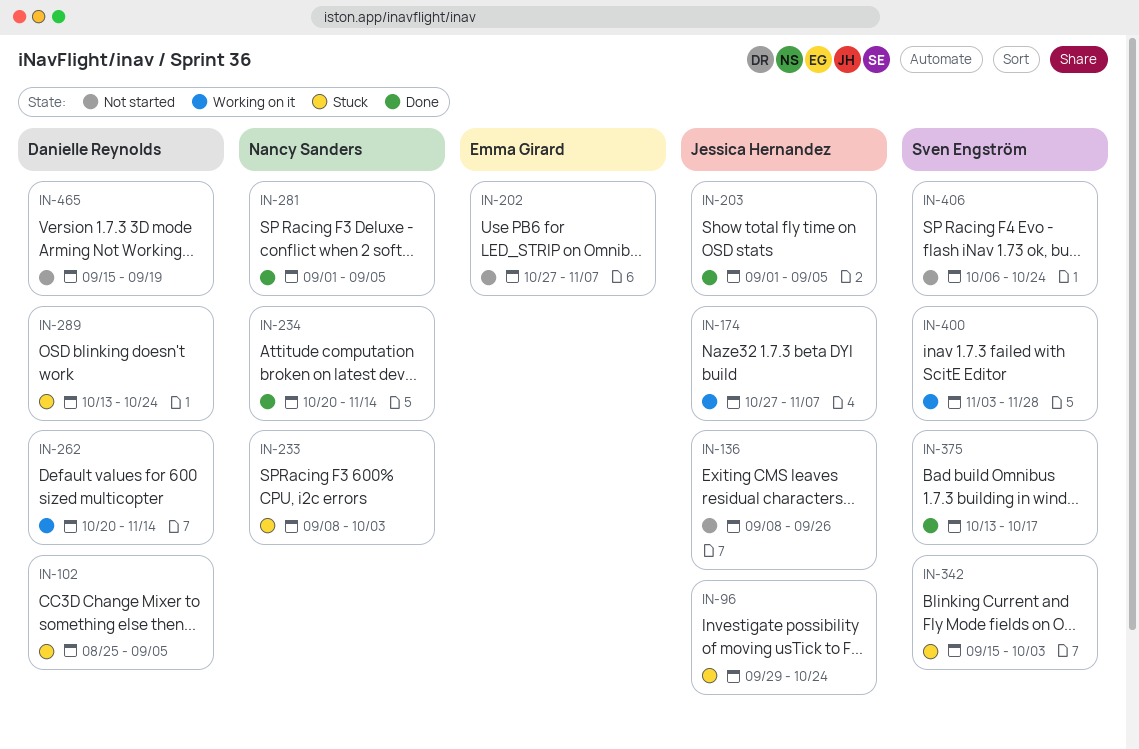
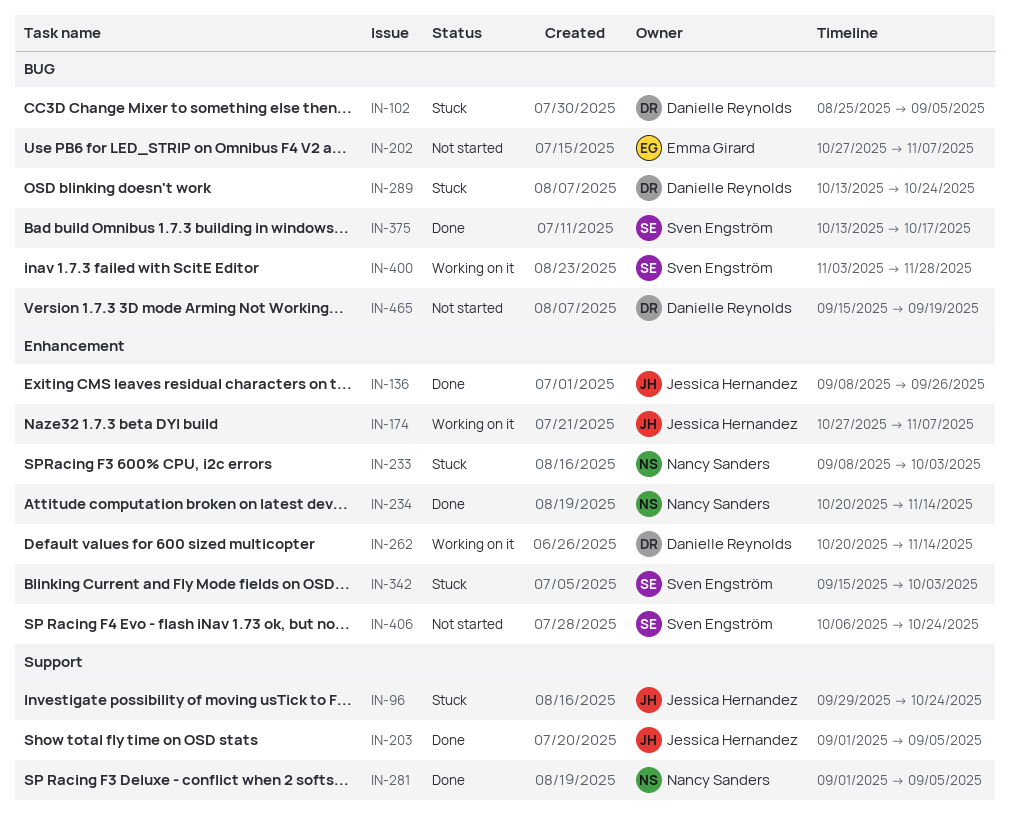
IN-136, status: Not started -> Done

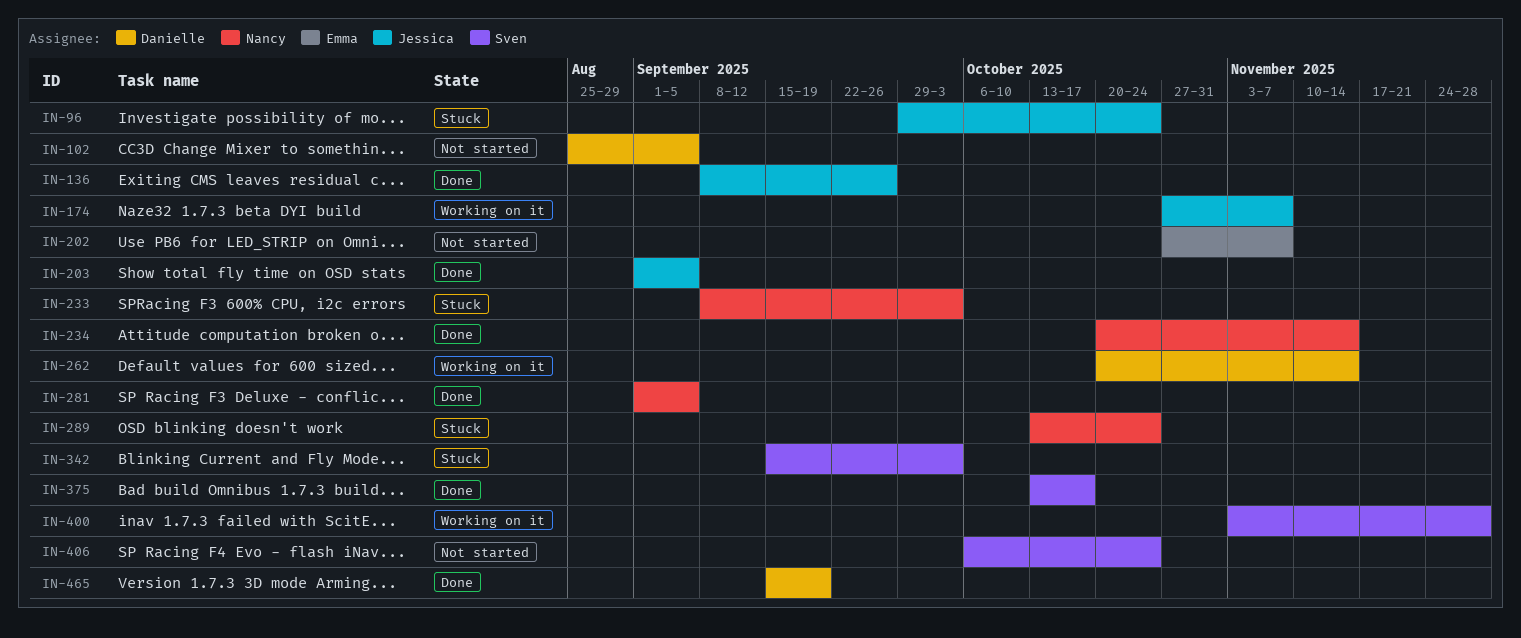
IN-102, status: Stuck -> Not started
IN-289, owner: Danielle Reynolds -> Nancy Sanders
IN-465, status: Not started -> Done

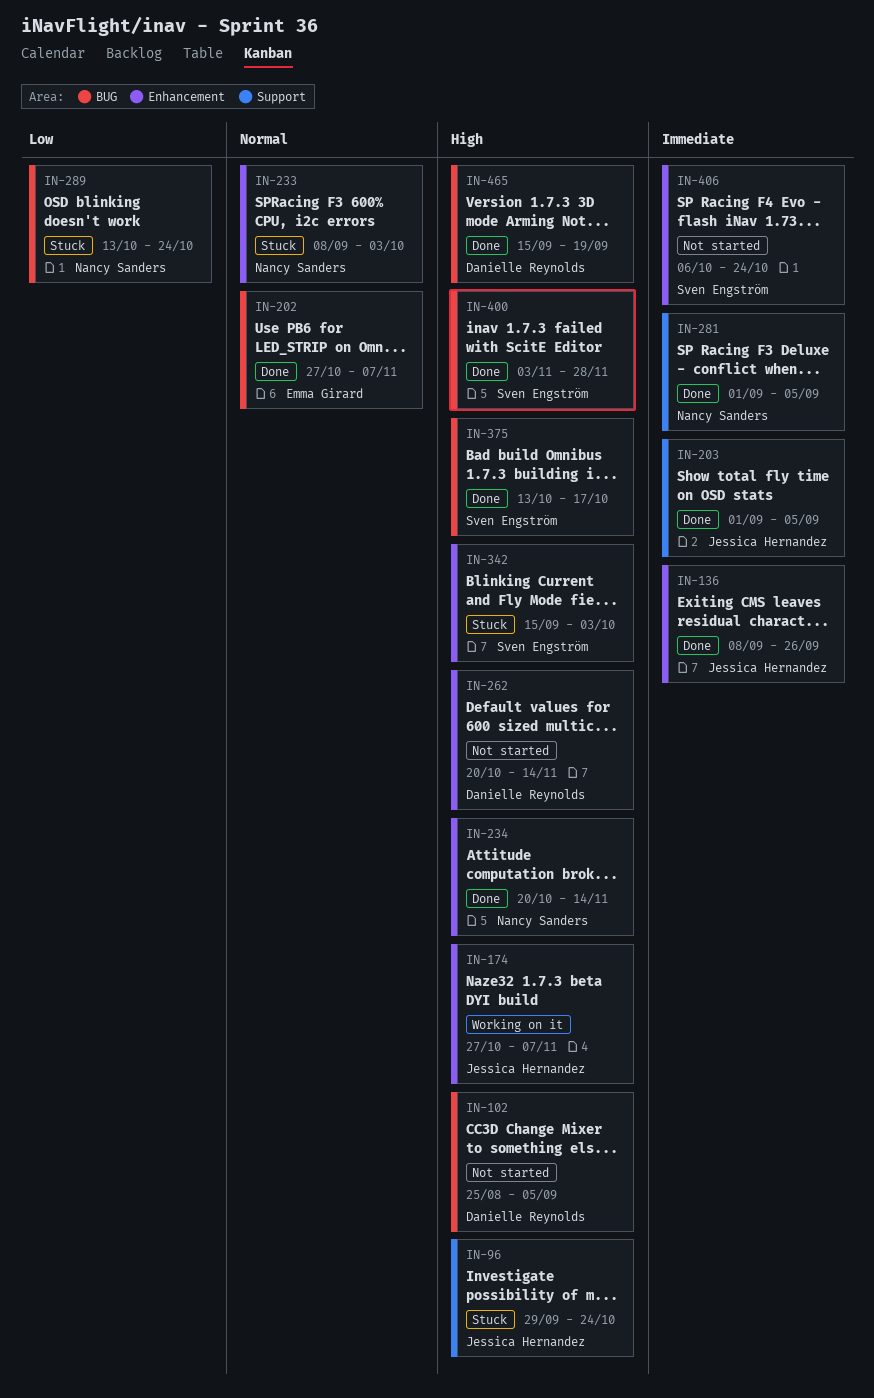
IN-202, status: Not started -> Done
IN-262, status: Working on it -> Not started
IN-400, status: Working on it -> Done

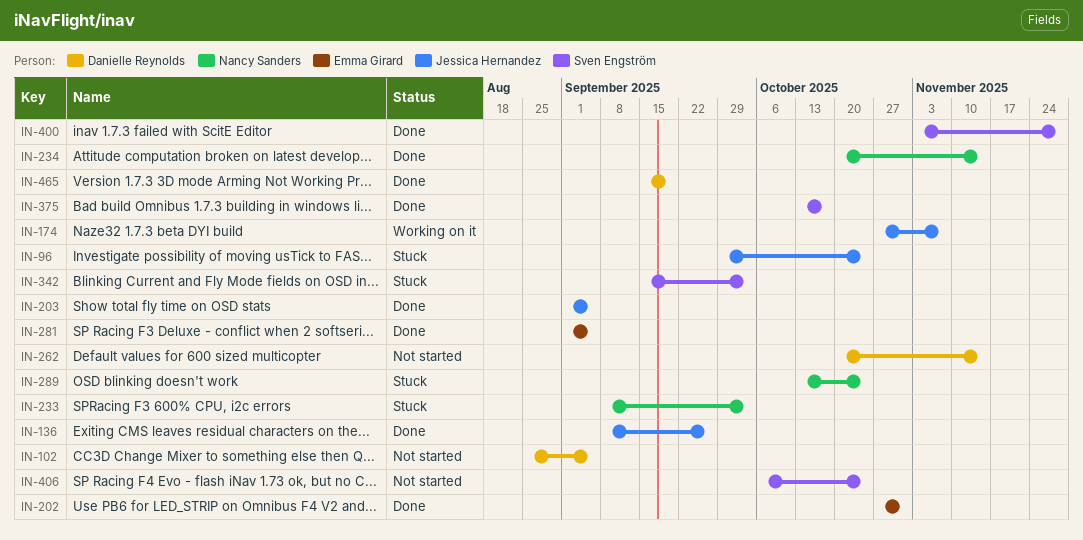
IN-202, due: Nov 7 -> Oct 31
IN-281, owner: Nancy Sanders -> Emma Girard

